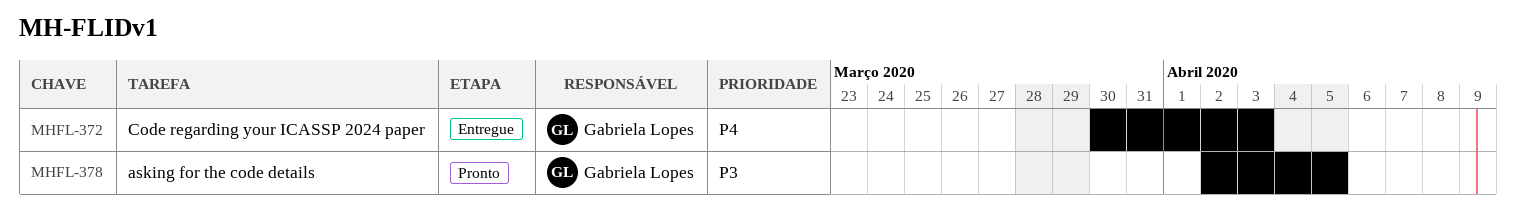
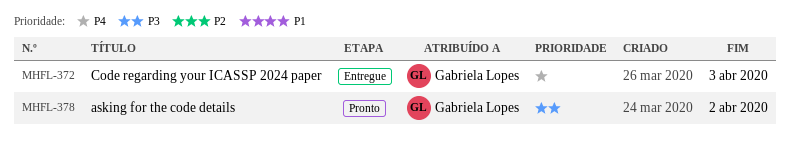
MHFL-378, due: Apr 5 -> Apr 2

